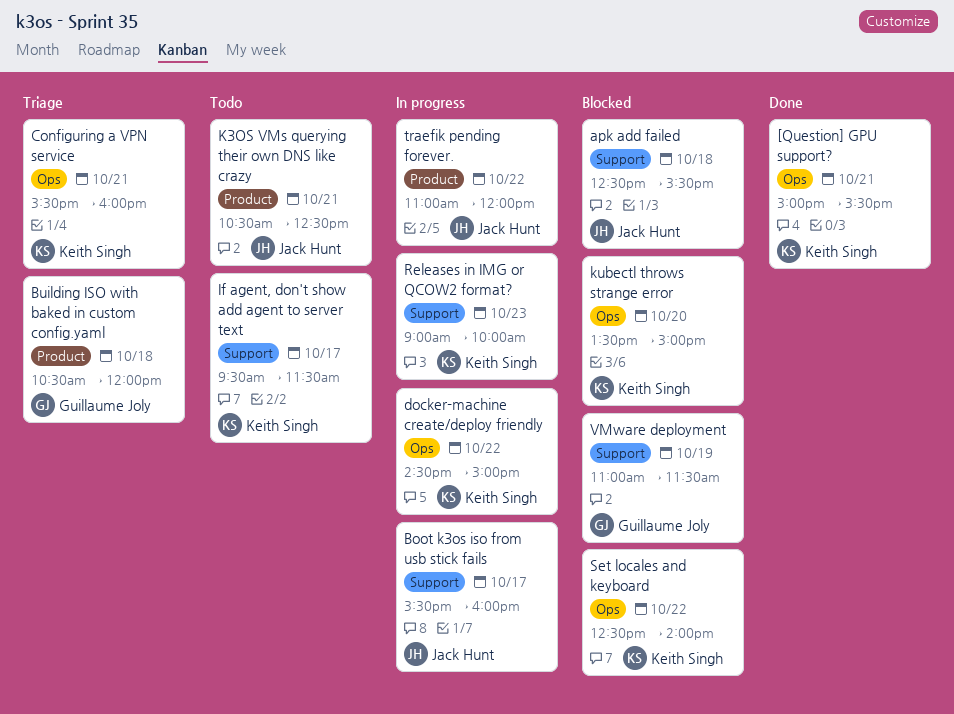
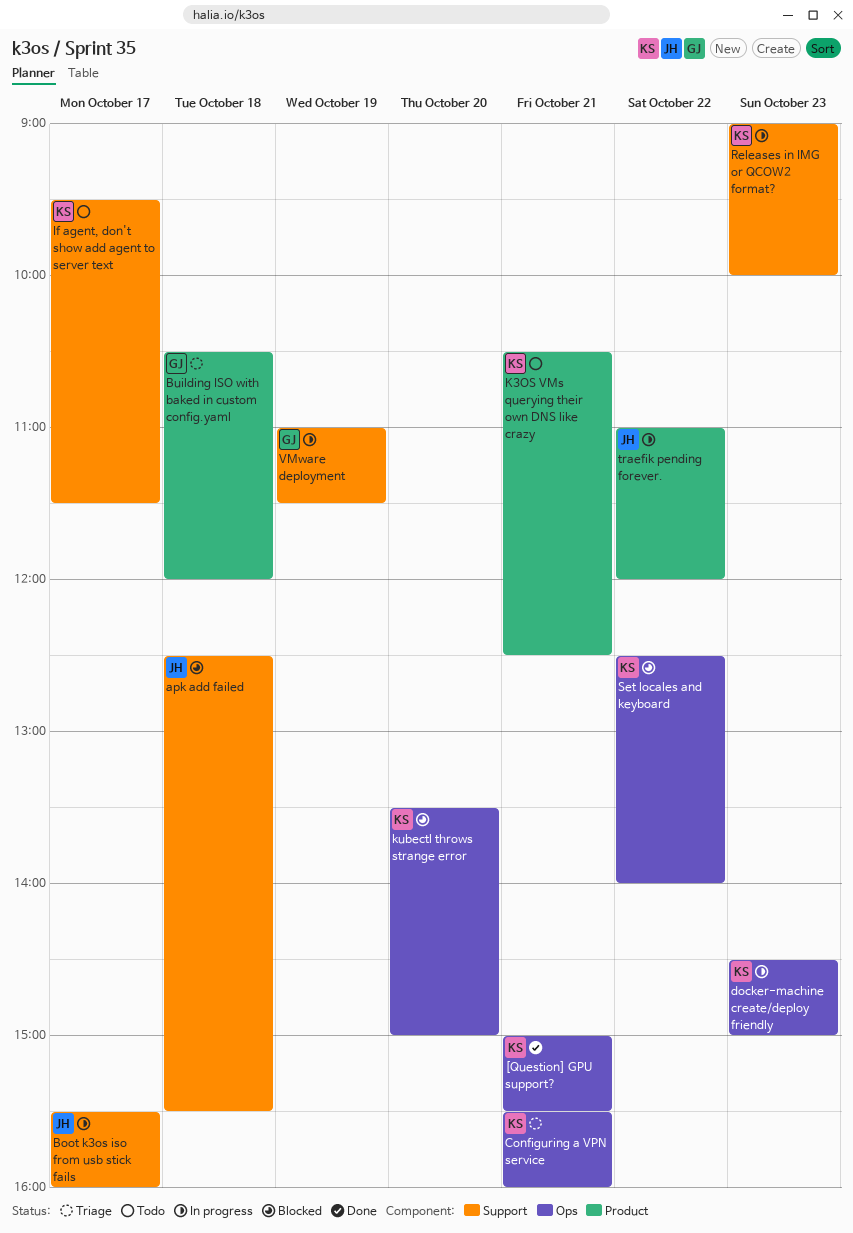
docker-machine create/deploy friendly, day: Oct 22 -> Oct 23
K3OS VMs querying their own DNS like crazy, owner: Jack Hunt -> Keith Singh
VMware deployment, status: Blocked -> In progress

